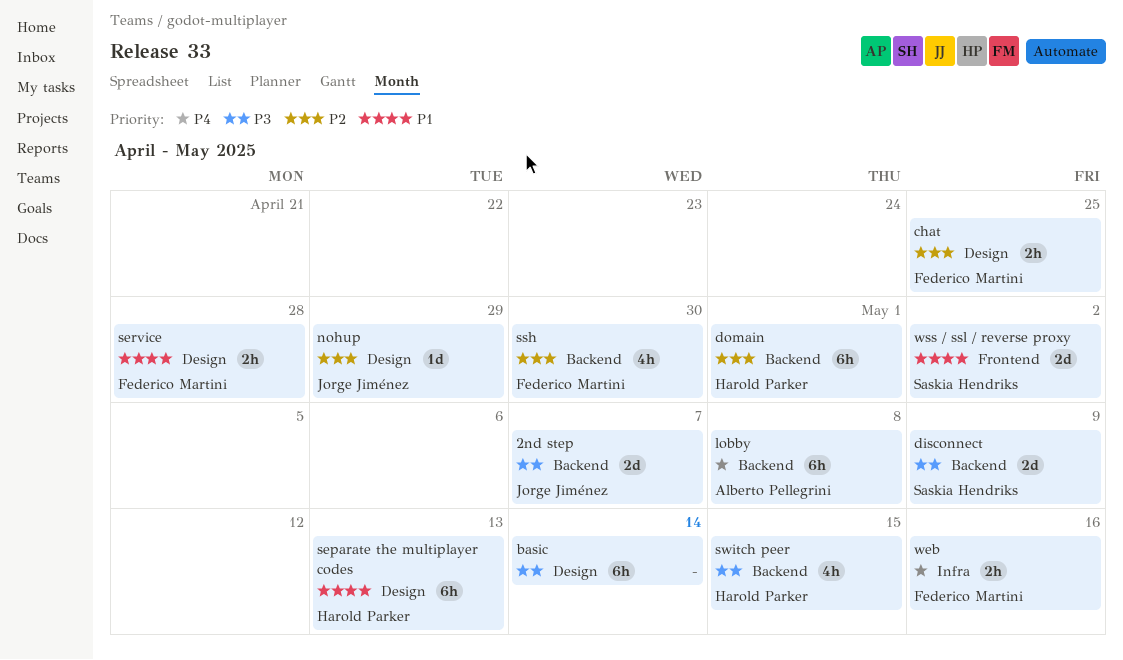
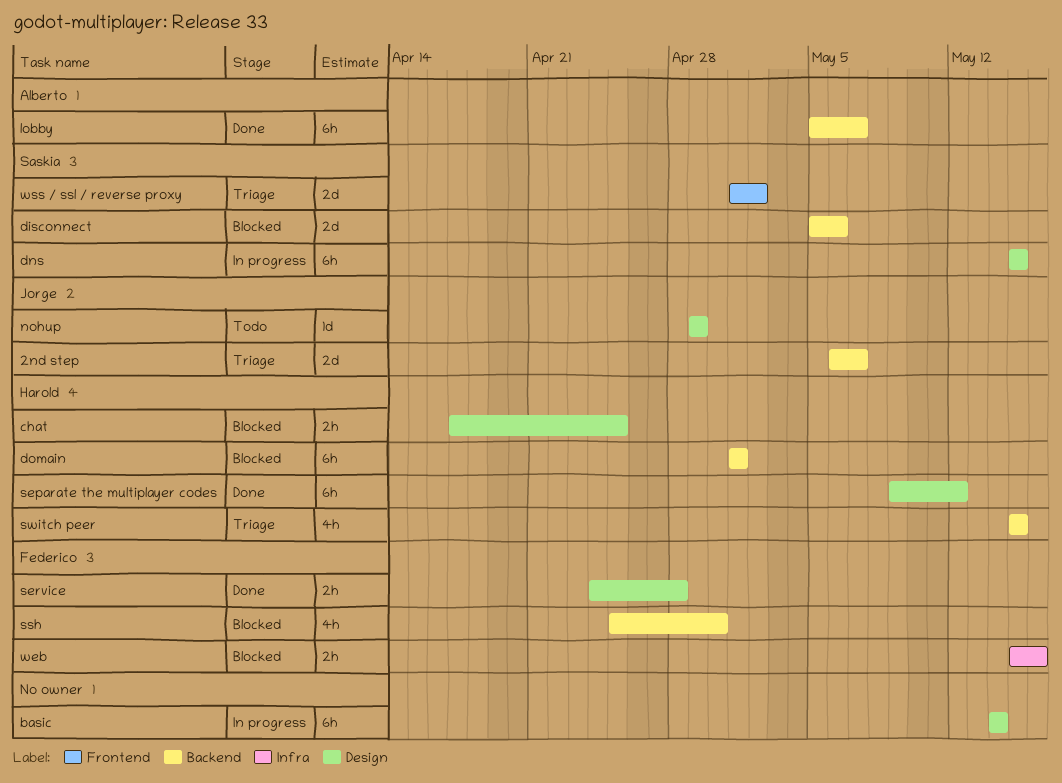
chat, owner: Federico Martini -> Harold Parker
disconnect, due: May 9 -> May 6
dns: none -> present
lobby, due: May 8 -> May 7
separate the multiplayer codes, due: May 13 -> May 12

